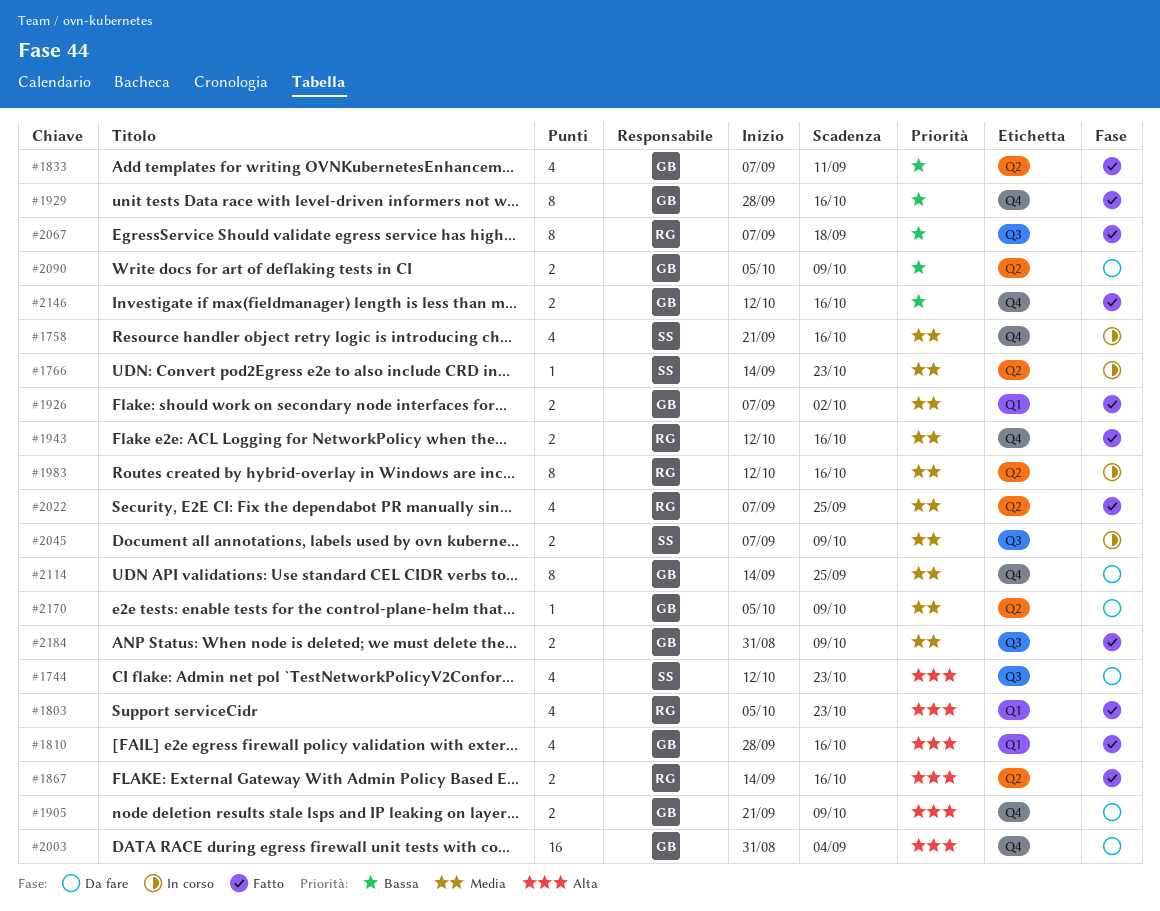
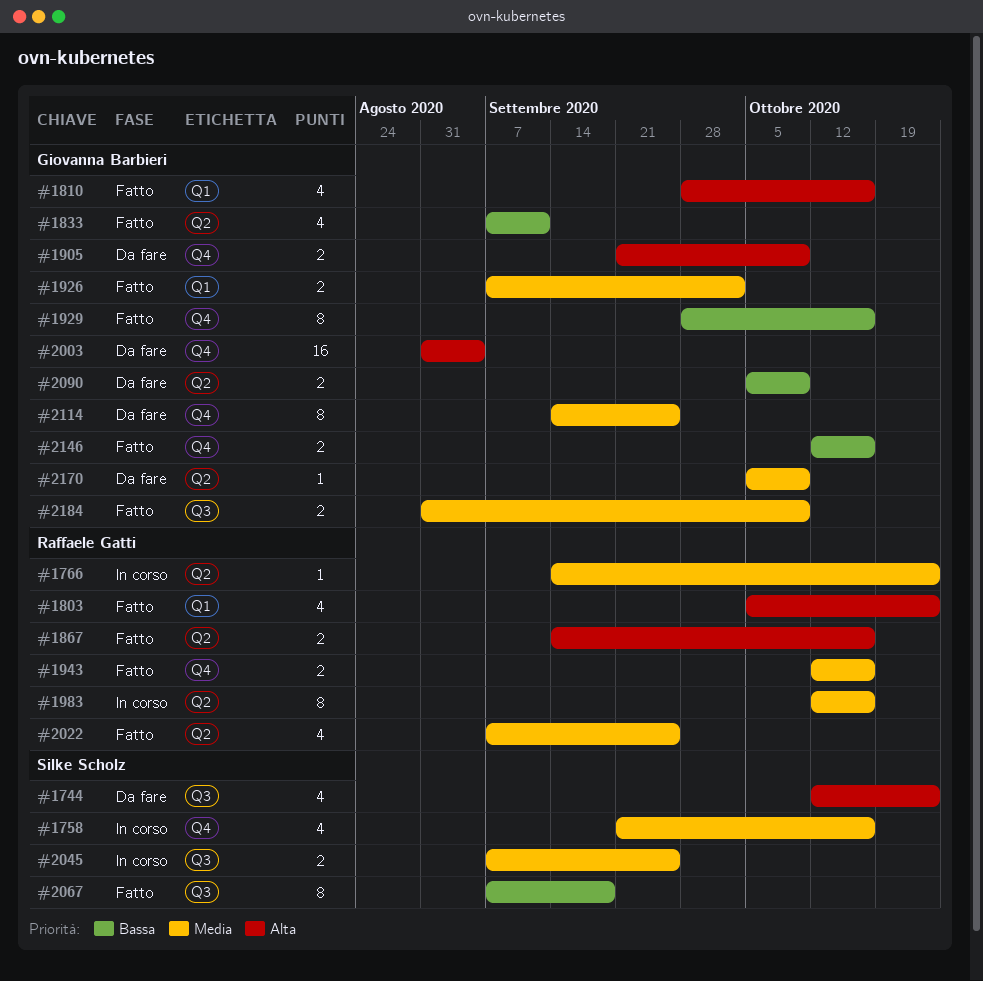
#1766, owner: Silke Scholz -> Raffaele Gatti
#2045, due: Oct 9 -> Sep 25
#2067, owner: Raffaele Gatti -> Silke Scholz

